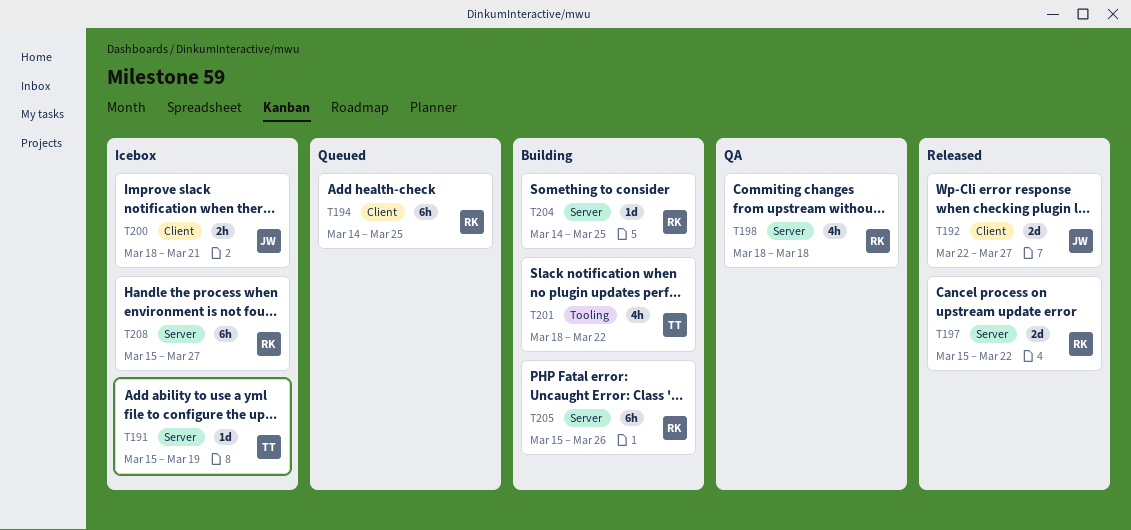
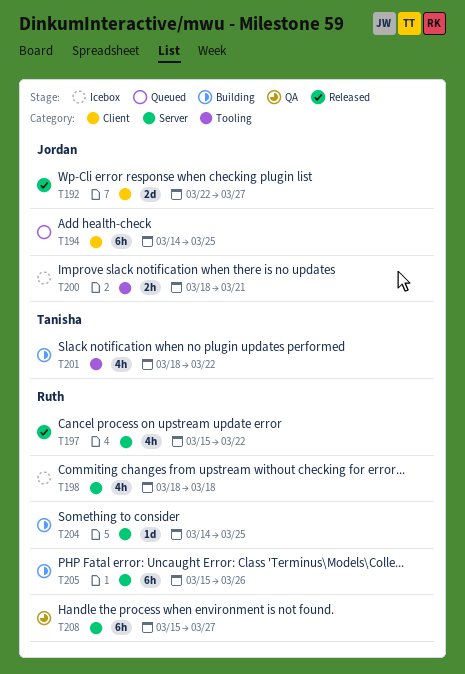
T191: present -> none
T194, owner: Ruth -> Jordan
T197, estimate: 2d -> 4h
T198, status: QA -> Icebox
T200, label: Client -> Tooling
T208, status: Icebox -> QA

